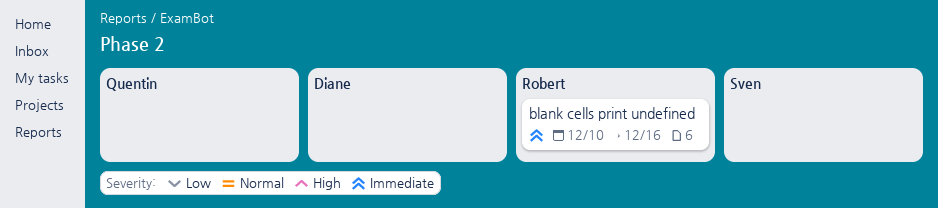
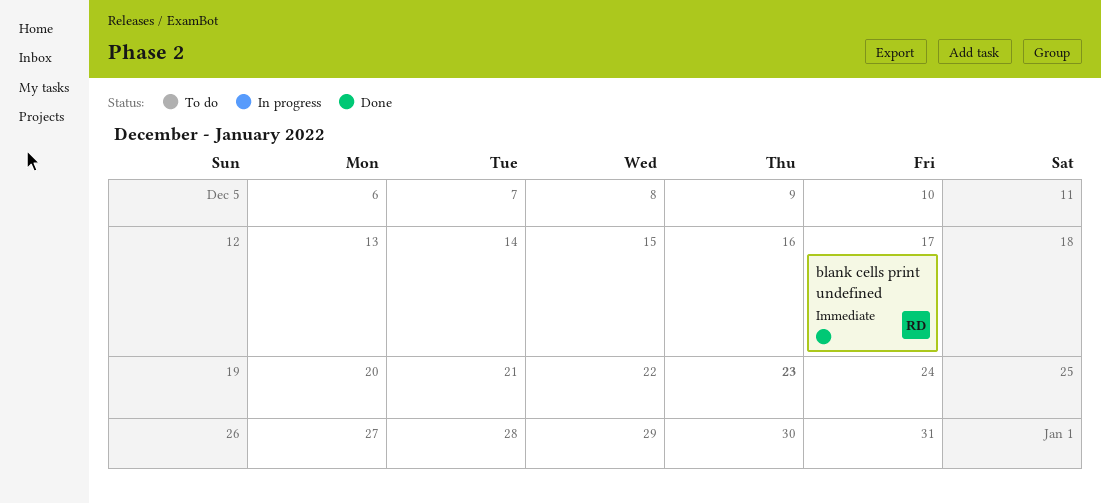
blank cells print undefined, due: Dec 16 -> Dec 17

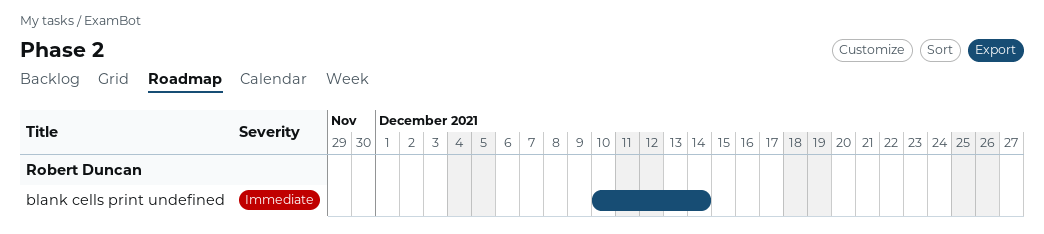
blank cells print undefined, due: Dec 17 -> Dec 14

